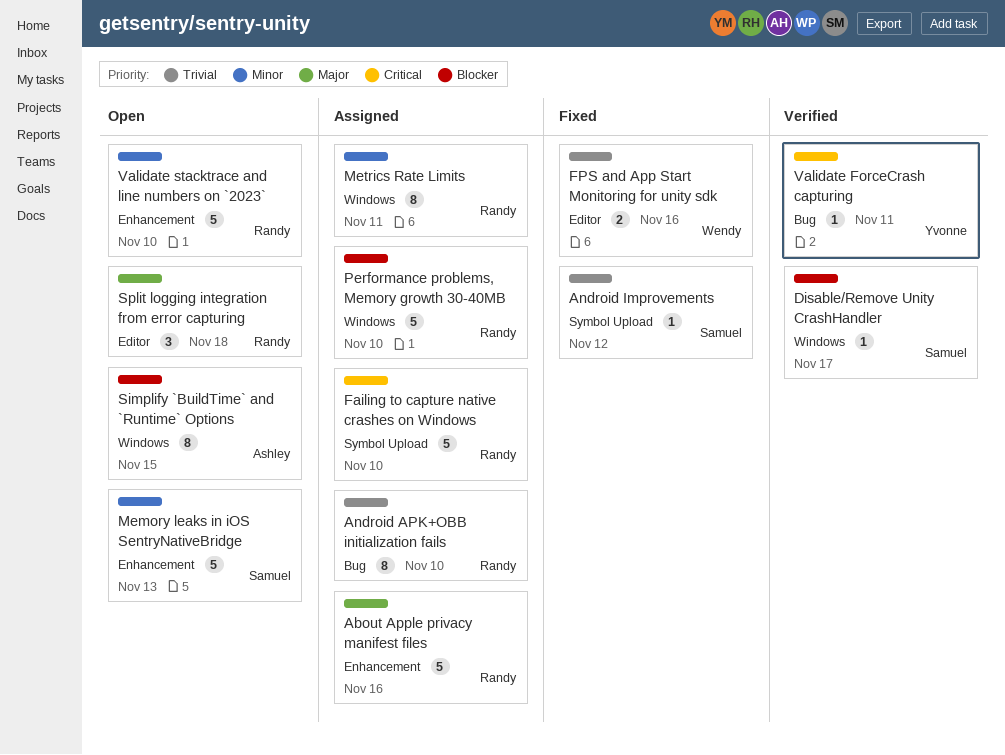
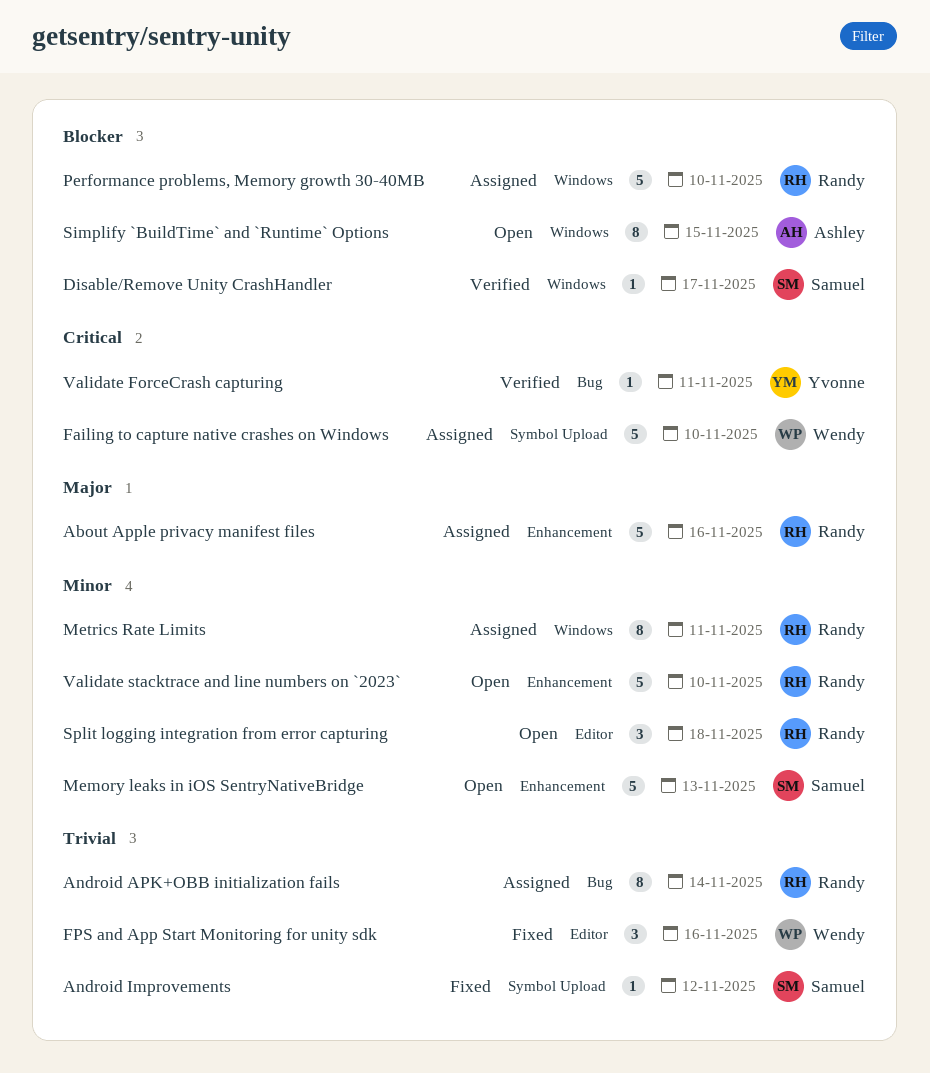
Android APK+OBB initialization fails, due: Nov 10 -> Nov 14
Failing to capture native crashes on Windows, owner: Randy -> Wendy
FPS and App Start Monitoring for unity sdk, estimate: 2 -> 3
Split logging integration from error capturing, priority: Major -> Minor

